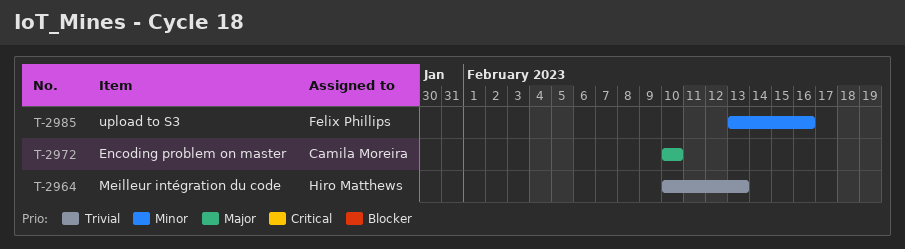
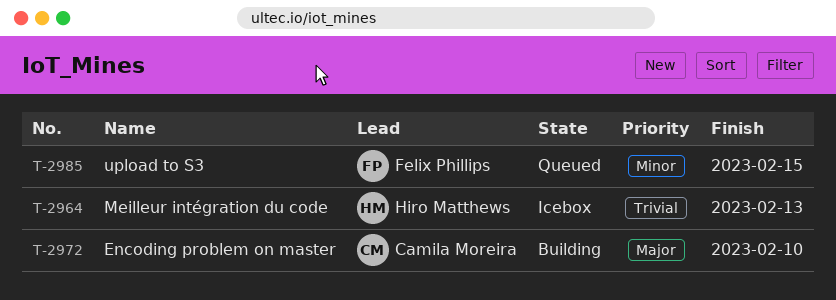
T-2985, due: Feb 16 -> Feb 15

